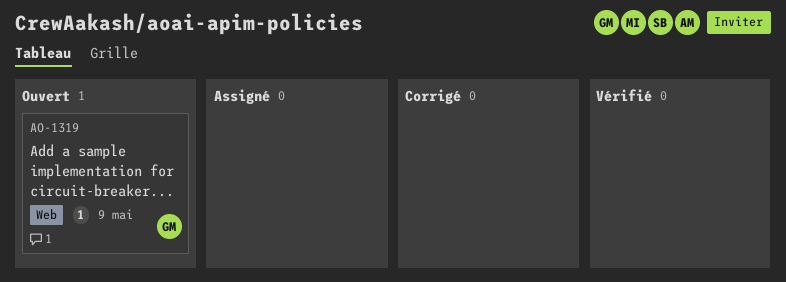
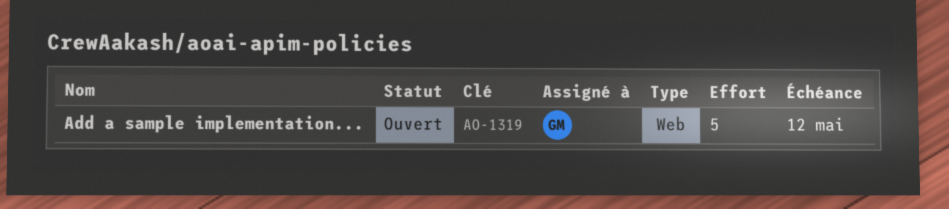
AO-1319, estimate: 1 -> 5
AO-1319, due: May 9 -> May 12

